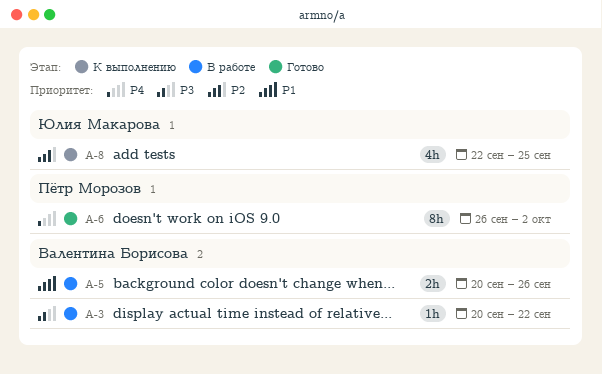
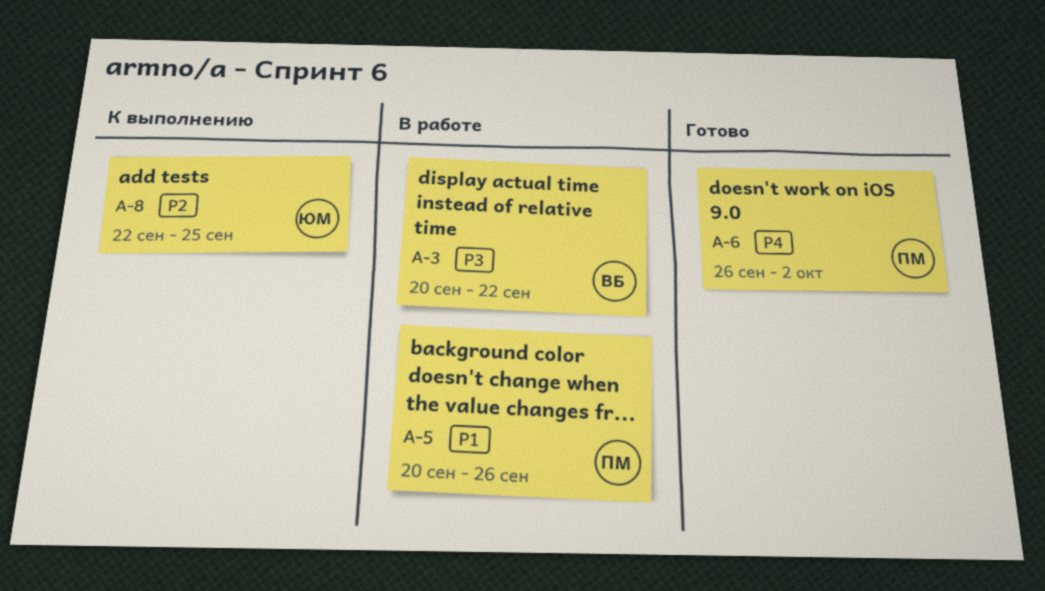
A-5, owner: Валентина Борисова -> Пётр Морозов

